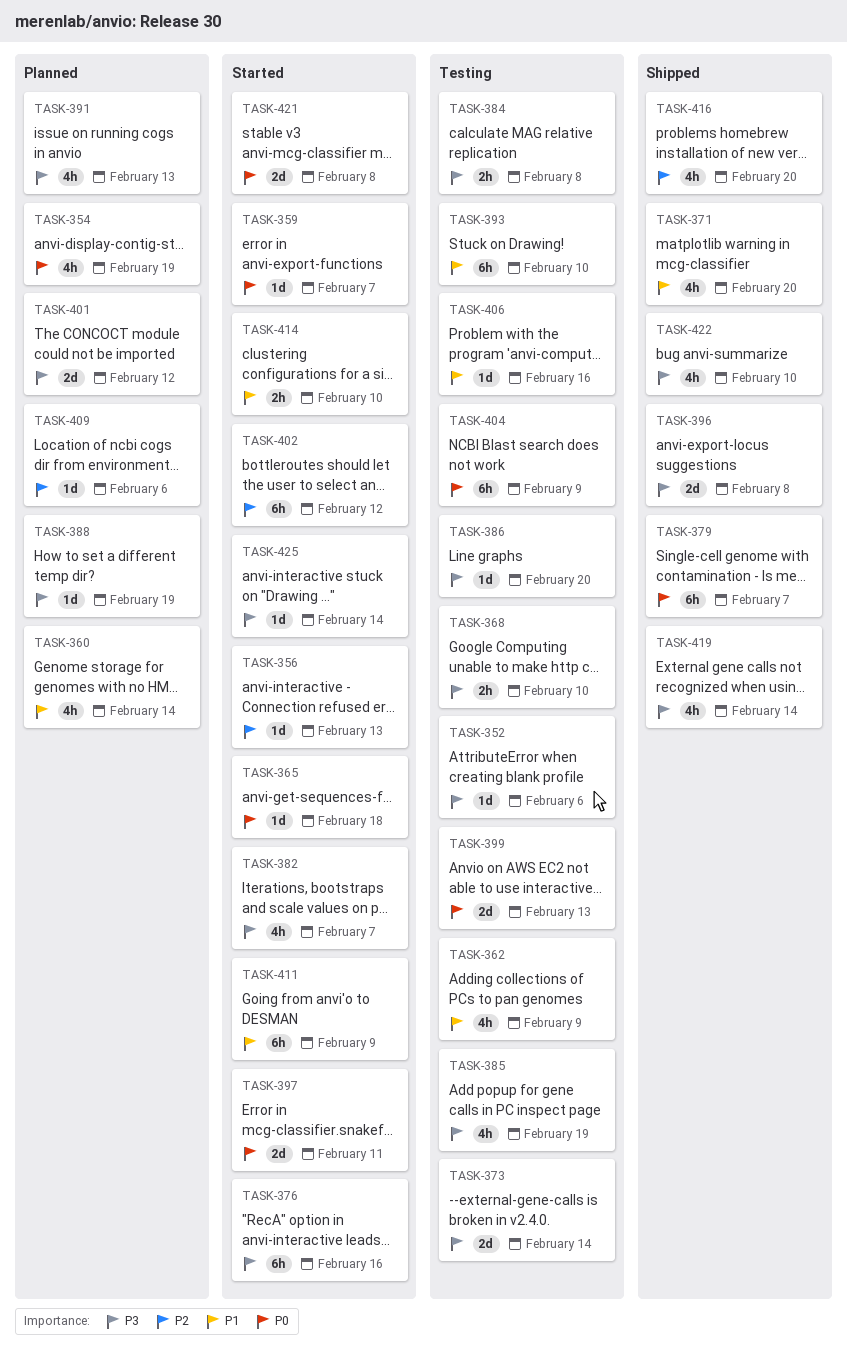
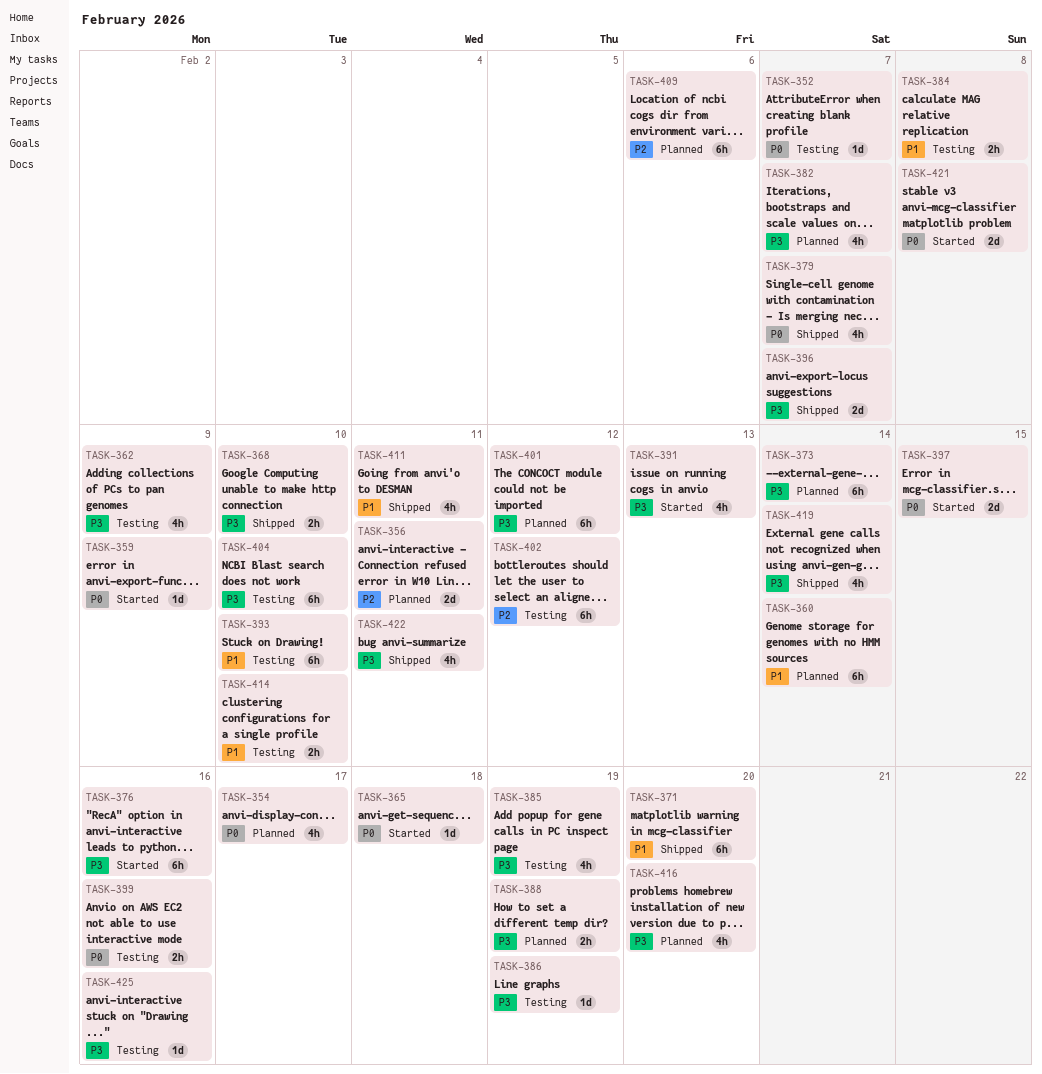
TASK-352, priority: P3 -> P0
TASK-352, due: Feb 6 -> Feb 7
TASK-354, due: Feb 19 -> Feb 17
TASK-356, status: Started -> Planned
TASK-356, estimate: 1d -> 2d
TASK-356, due: Feb 13 -> Feb 11
TASK-359, due: Feb 7 -> Feb 9
TASK-360, estimate: 4h -> 6h
TASK-362, priority: P1 -> P3
TASK-368, status: Testing -> Shipped
TASK-371, estimate: 4h -> 6h
TASK-373, status: Testing -> Planned
TASK-373, estimate: 2d -> 6h
TASK-379, estimate: 6h -> 4h
TASK-382, status: Started -> Planned
TASK-384, priority: P3 -> P1
TASK-386, due: Feb 20 -> Feb 19
TASK-388, estimate: 1d -> 2h
TASK-391, status: Planned -> Started
TASK-396, due: Feb 8 -> Feb 7
TASK-397, due: Feb 11 -> Feb 15
TASK-399, estimate: 2d -> 2h
TASK-399, due: Feb 13 -> Feb 16
TASK-401, estimate: 2d -> 6h
TASK-402, status: Started -> Testing
TASK-404, priority: P0 -> P3
TASK-404, due: Feb 9 -> Feb 10
TASK-406: present -> none
TASK-409, estimate: 1d -> 6h
TASK-411, status: Started -> Shipped
TASK-411, estimate: 6h -> 4h
TASK-411, due: Feb 9 -> Feb 11
TASK-414, status: Started -> Testing
TASK-416, status: Shipped -> Planned
TASK-416, priority: P2 -> P3
TASK-422, due: Feb 10 -> Feb 11
TASK-425, status: Started -> Testing
TASK-425, due: Feb 14 -> Feb 16

